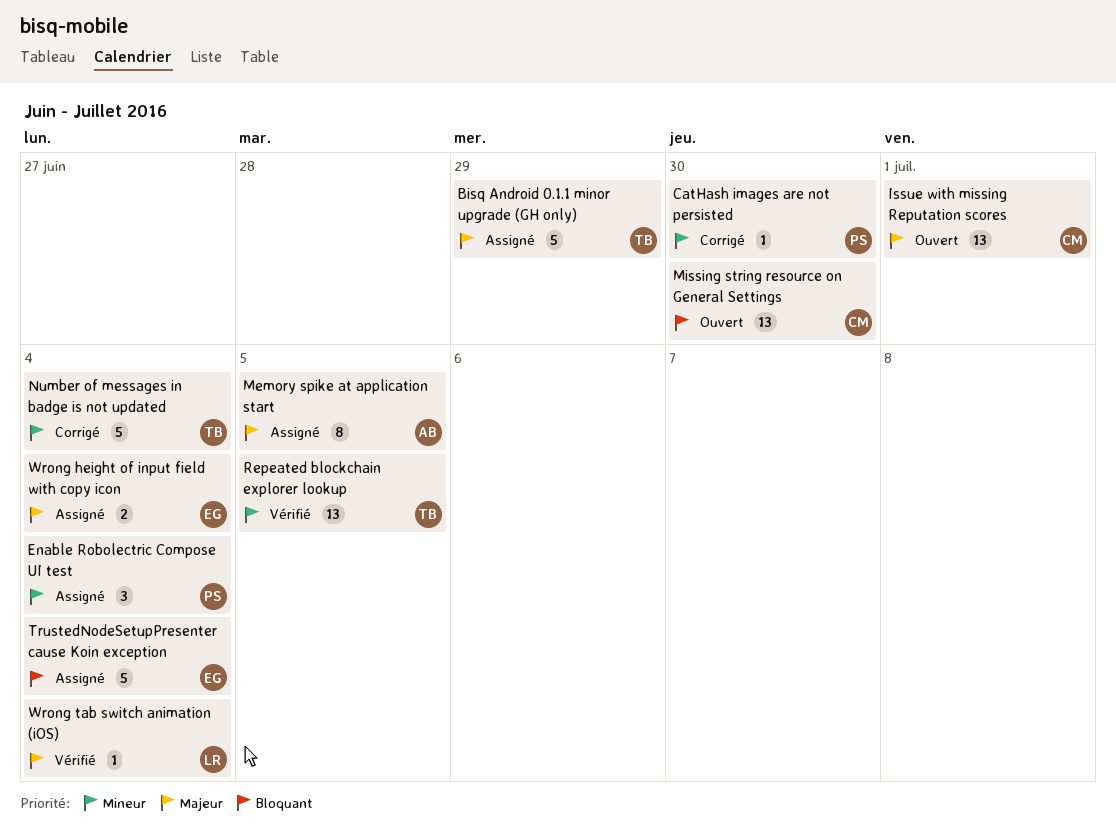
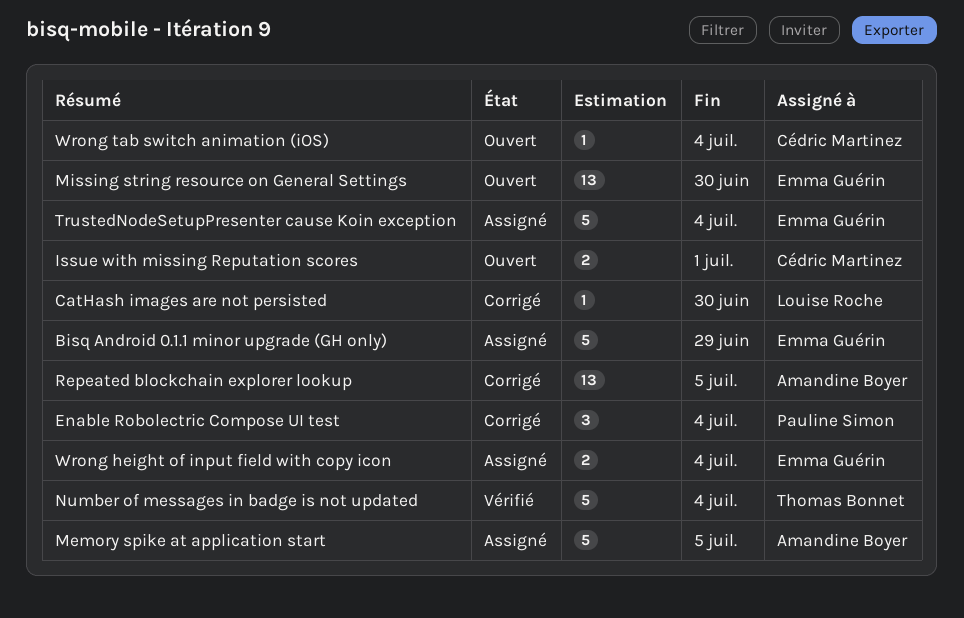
Bisq Android 0.1.1 minor upgrade (GH only), owner: Thomas Bonnet -> Emma Guérin
CatHash images are not persisted, owner: Pauline Simon -> Louise Roche
Enable Robolectric Compose UI test, status: Assigné -> Corrigé
Issue with missing Reputation scores, estimate: 13 -> 2
Memory spike at application start, estimate: 8 -> 5
Missing string resource on General Settings, owner: Cédric Martinez -> Emma Guérin
Number of messages in badge is not updated, status: Corrigé -> Vérifié
Repeated blockchain explorer lookup, status: Vérifié -> Corrigé
Repeated blockchain explorer lookup, owner: Thomas Bonnet -> Amandine Boyer
Wrong tab switch animation (iOS), status: Vérifié -> Ouvert
Wrong tab switch animation (iOS), owner: Louise Roche -> Cédric Martinez

